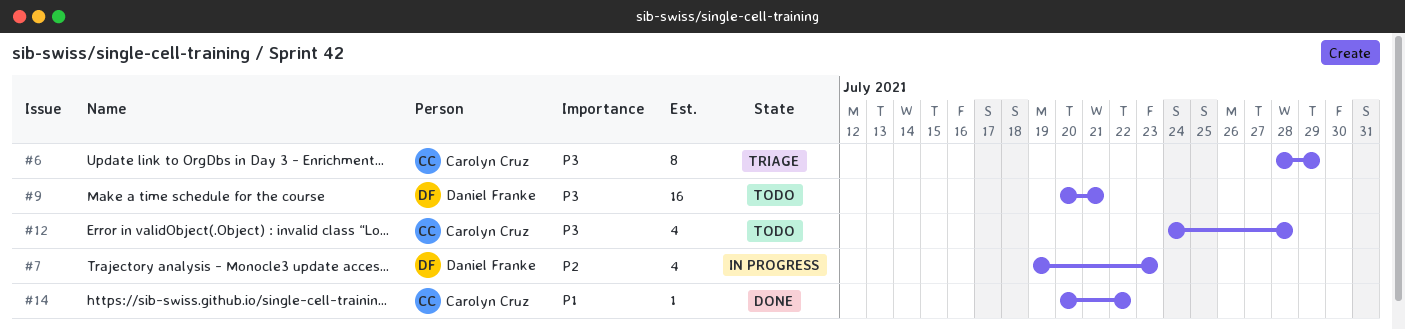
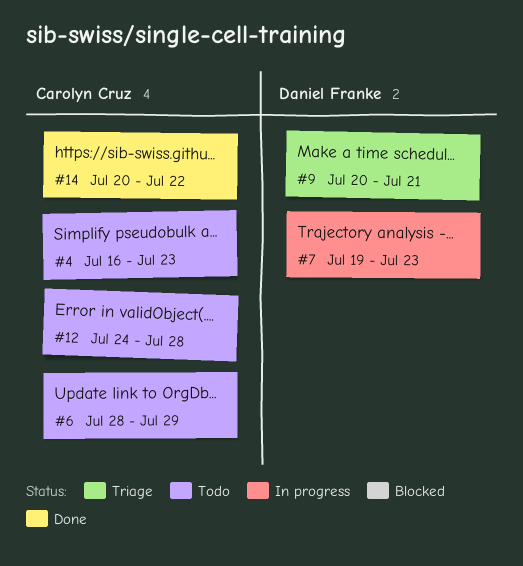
#4: none -> present
#6, status: Triage -> Todo
#9, status: Todo -> Triage

